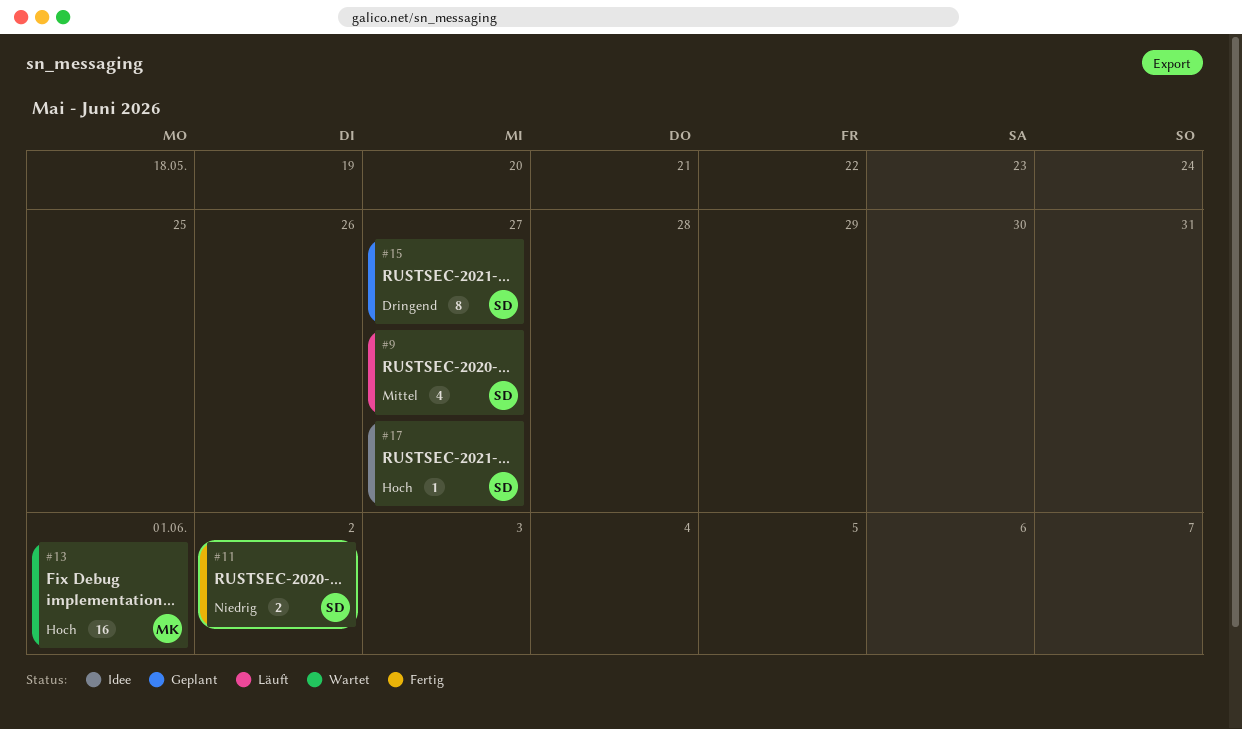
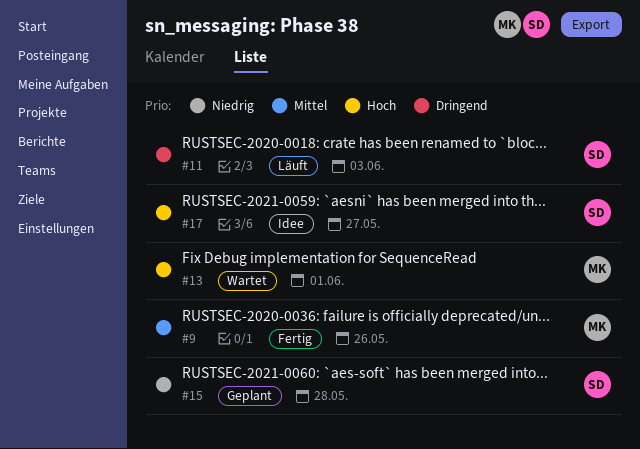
#9, status: Läuft -> Fertig
#9, owner: SD -> MK
#9, due: May 27 -> May 26
#11, status: Fertig -> Läuft
#11, priority: Niedrig -> Dringend
#11, due: Jun 2 -> Jun 3
#15, priority: Dringend -> Niedrig
#15, due: May 27 -> May 28

